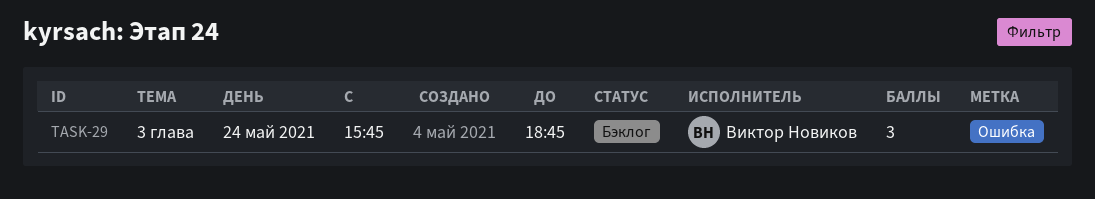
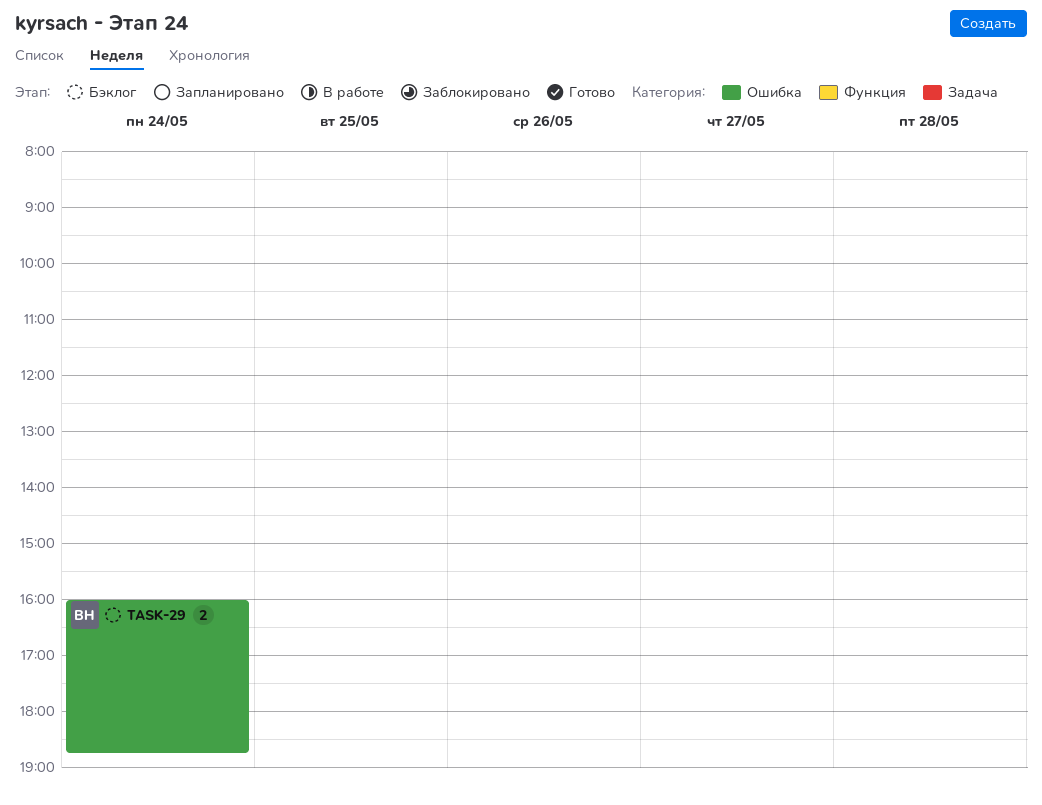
TASK-29, estimate: 3 -> 2
TASK-29, begins: 15:45 -> 16:00

